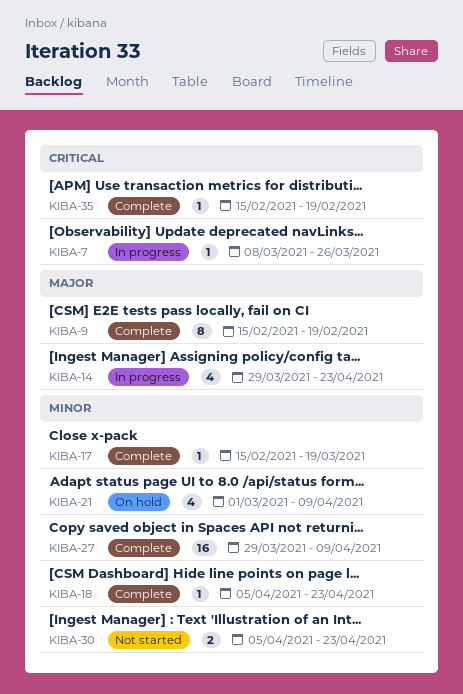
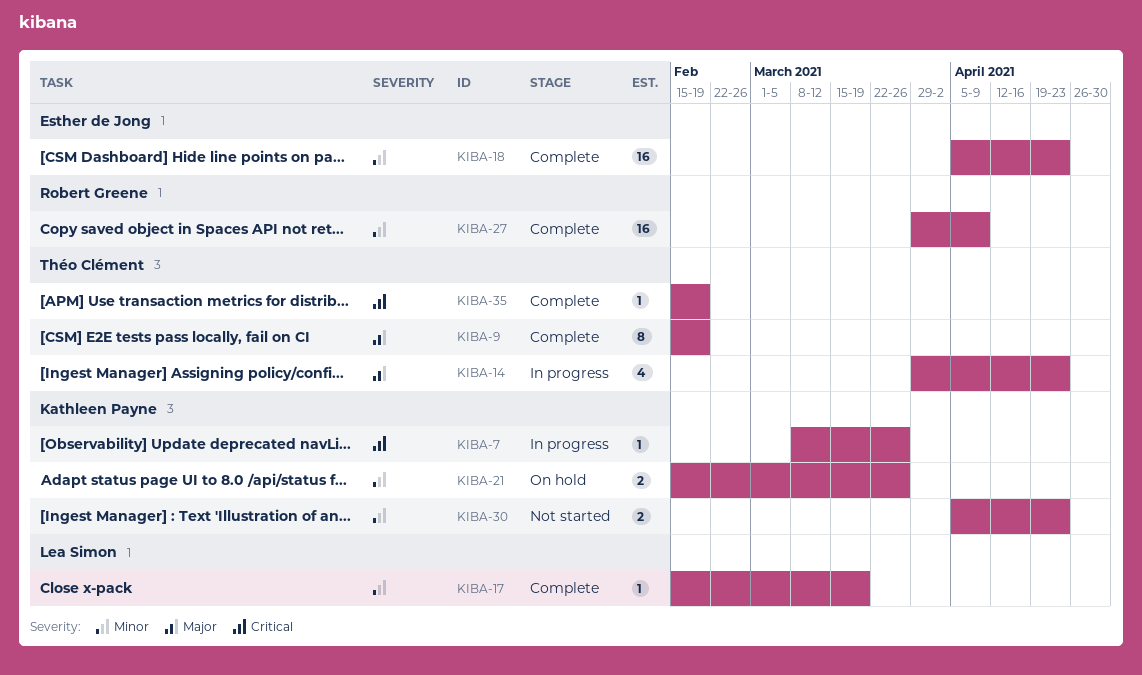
KIBA-18, estimate: 1 -> 16
KIBA-21, estimate: 4 -> 2
KIBA-21, start: Mar 1 -> Feb 15
KIBA-21, due: Apr 9 -> Mar 26

